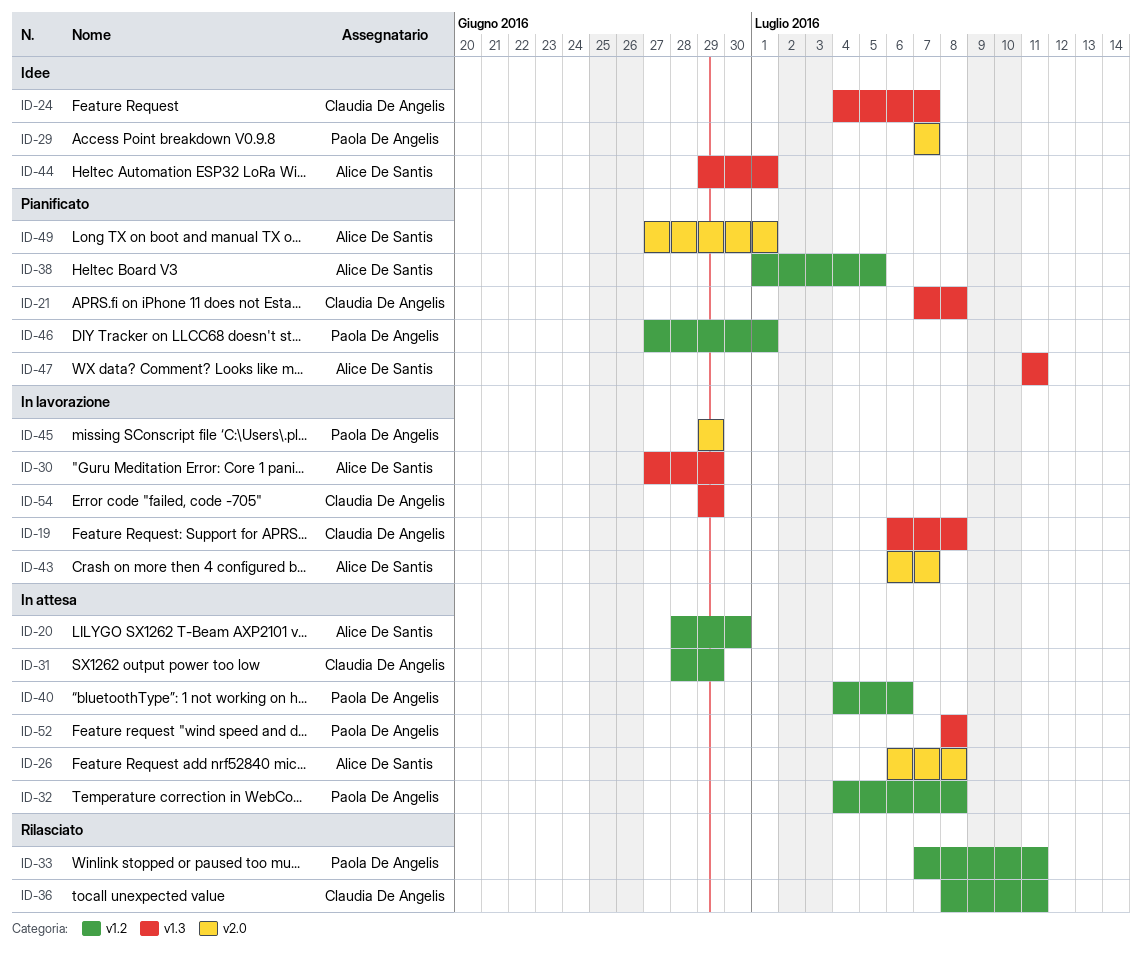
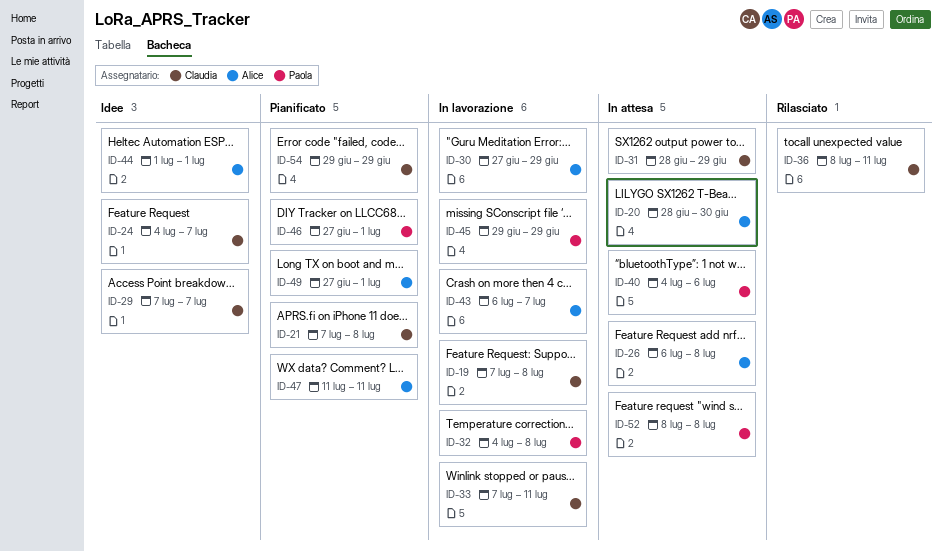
ID-19, start: Jul 6 -> Jul 7
ID-29, owner: Paola De Angelis -> Claudia De Angelis
ID-32, status: In attesa -> In lavorazione
ID-33, status: Rilasciato -> In lavorazione
ID-33, owner: Paola De Angelis -> Claudia De Angelis
ID-38: present -> none
ID-44, start: Jun 29 -> Jul 1
ID-54, status: In lavorazione -> Pianificato

